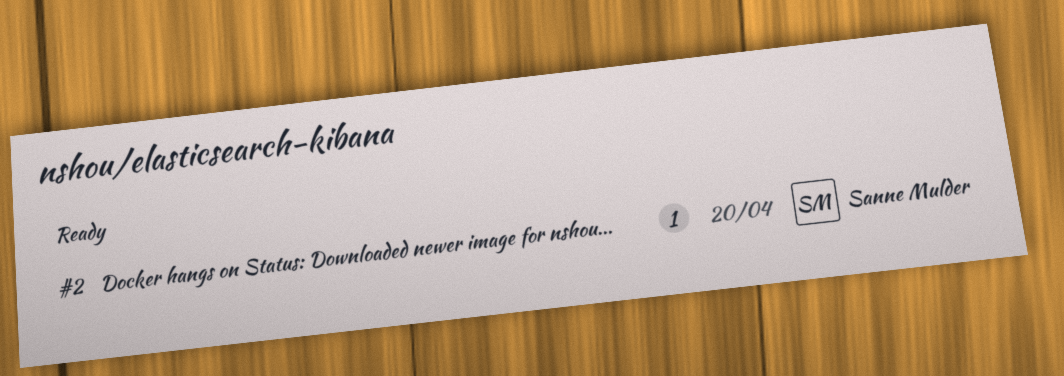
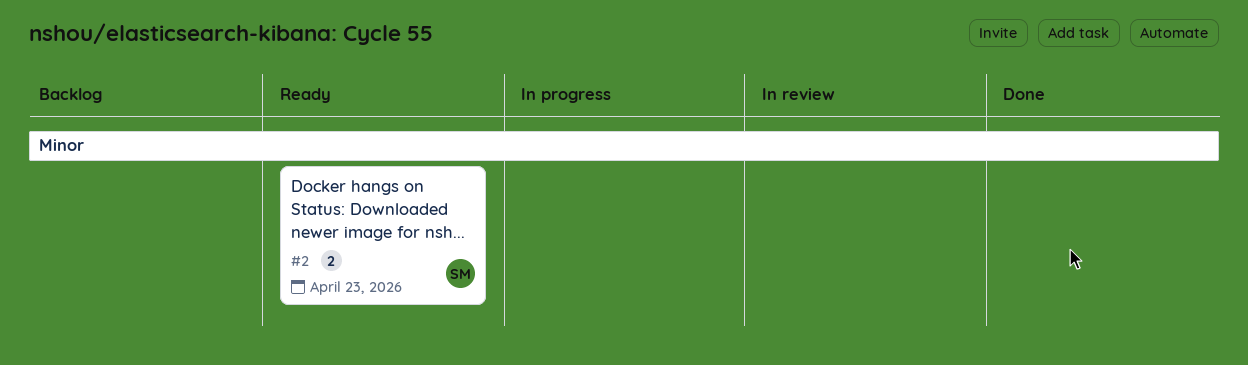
#2, estimate: 1 -> 2
#2, due: Apr 20 -> Apr 23

